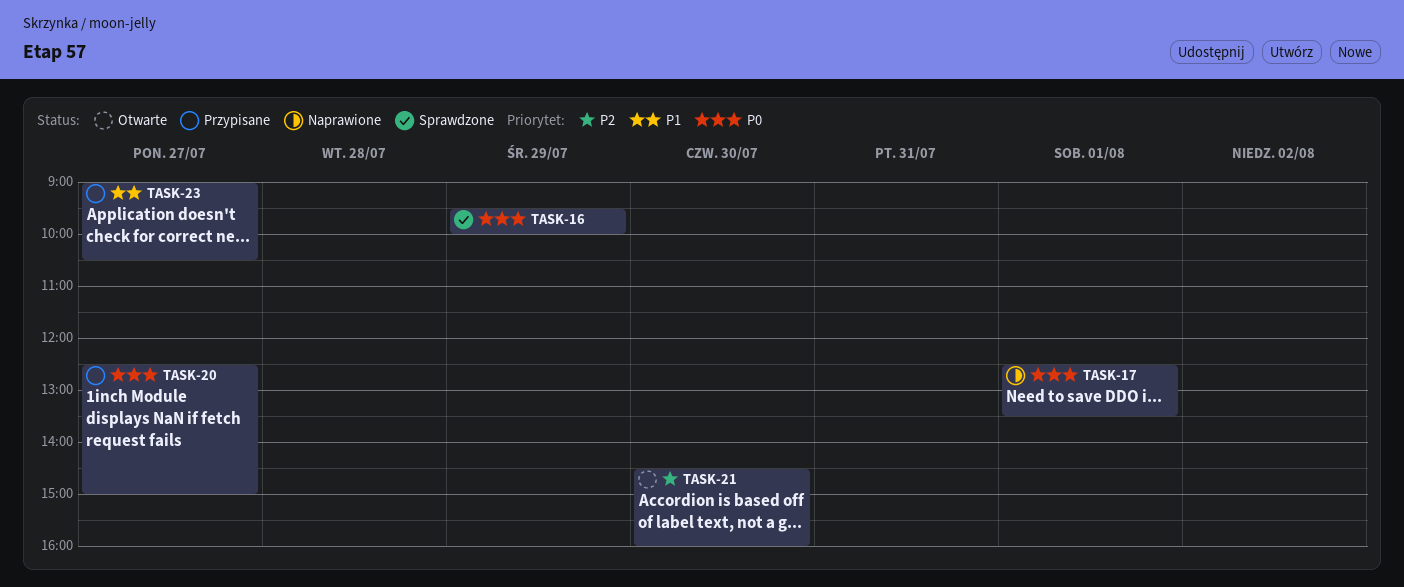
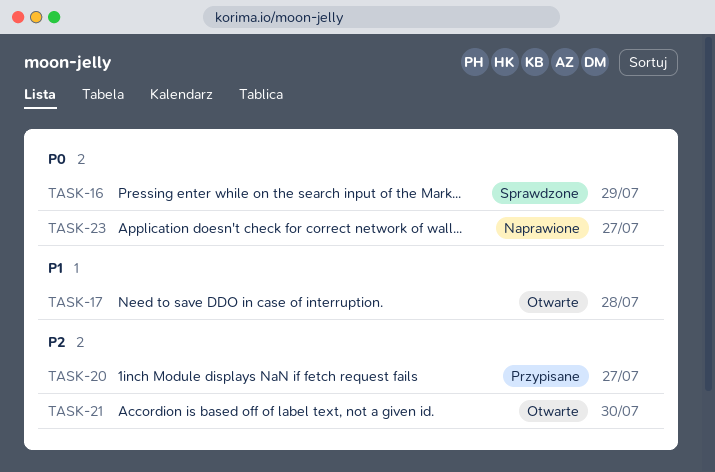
TASK-17, status: Naprawione -> Otwarte
TASK-17, priority: P0 -> P1
TASK-17, day: Aug 1 -> Jul 28
TASK-20, priority: P0 -> P2
TASK-23, status: Przypisane -> Naprawione
TASK-23, priority: P1 -> P0

